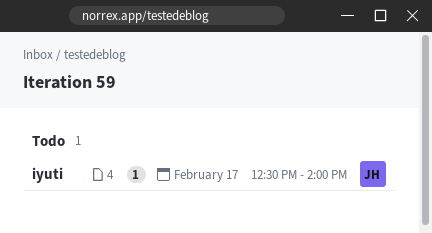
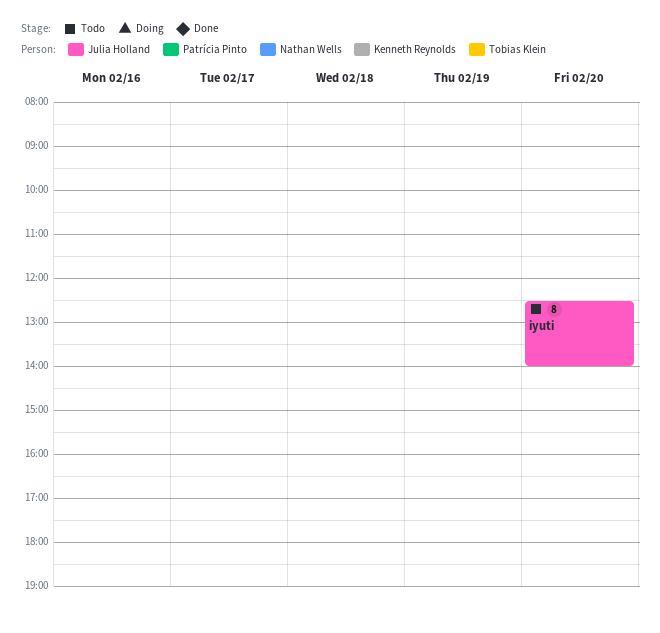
iyuti, estimate: 1 -> 8
iyuti, day: Feb 17 -> Feb 20

